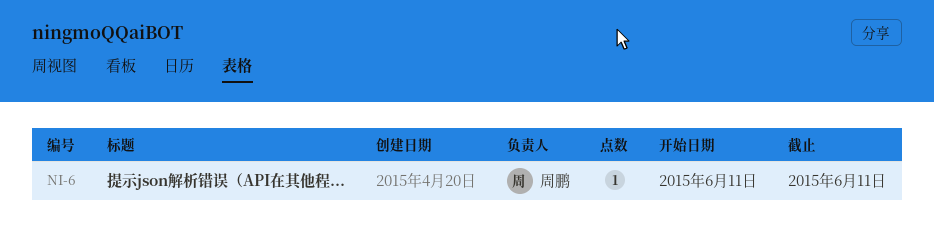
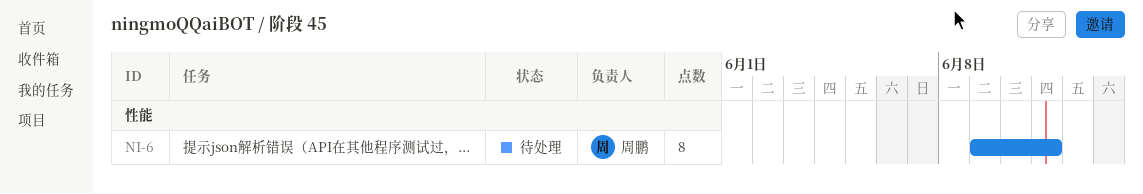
NI-6, estimate: 1 -> 8
NI-6, start: Jun 11 -> Jun 9

